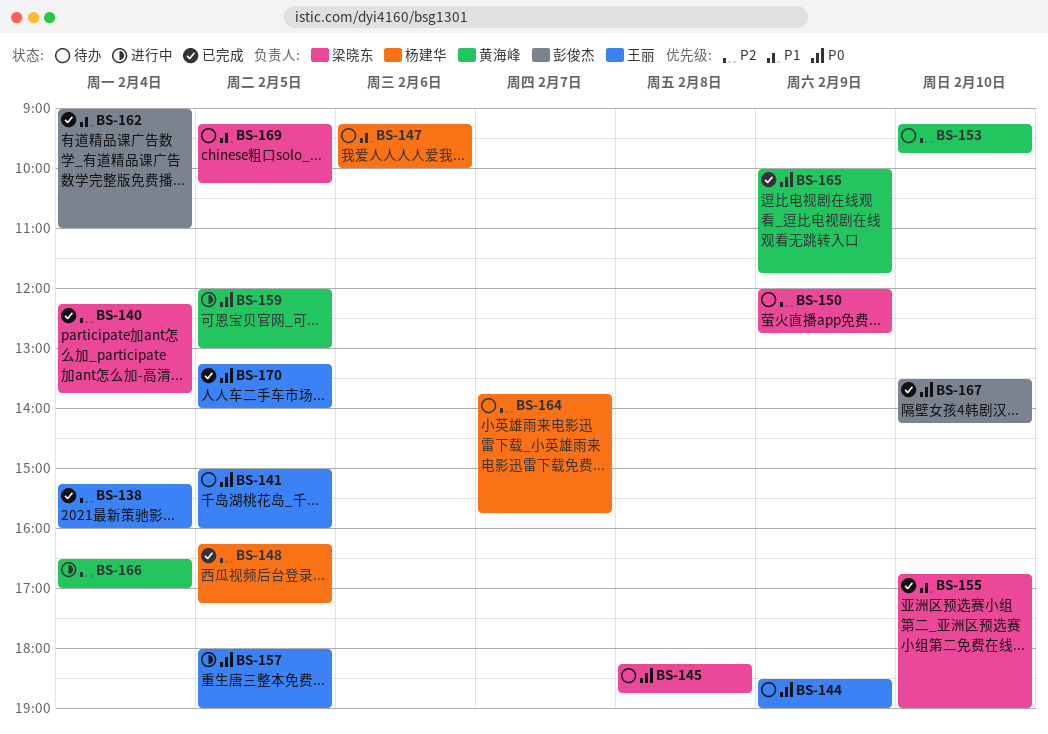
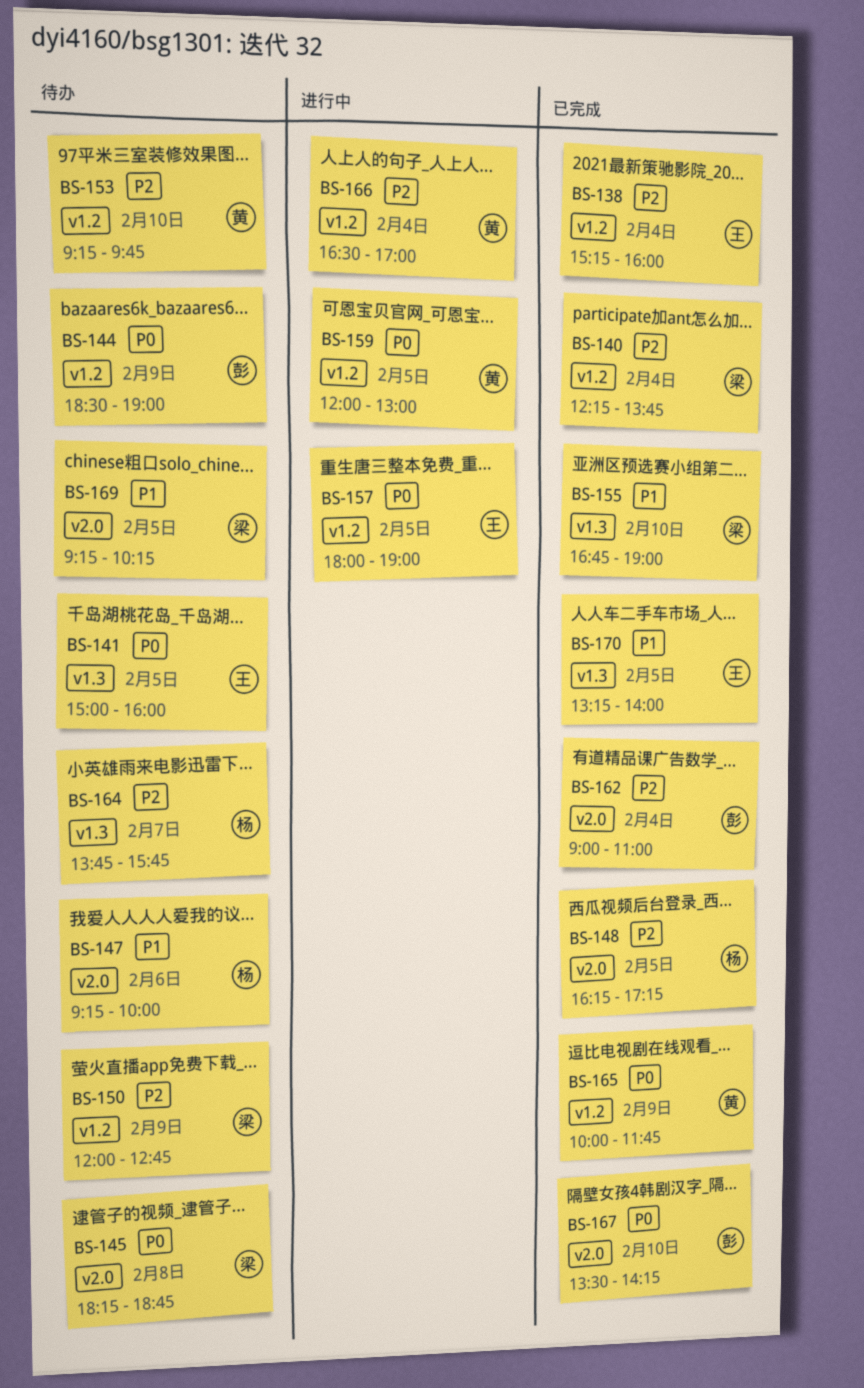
BS-144, owner: 王丽 -> 彭俊杰
BS-162, priority: P1 -> P2
BS-170, priority: P0 -> P1

